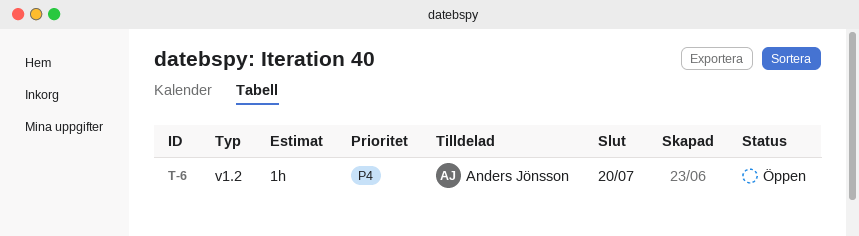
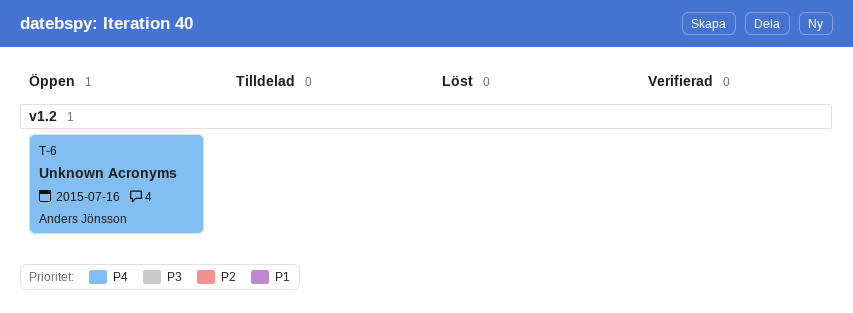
T-6, due: Jul 20 -> Jul 16

